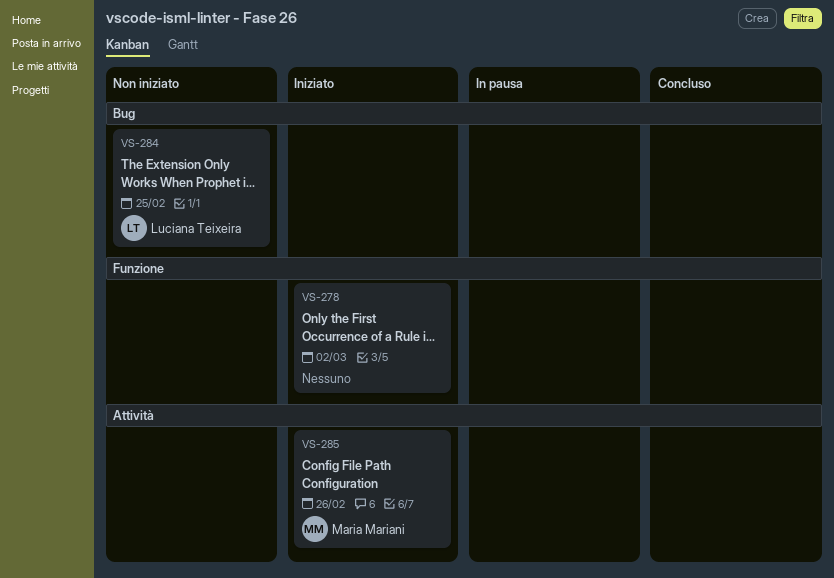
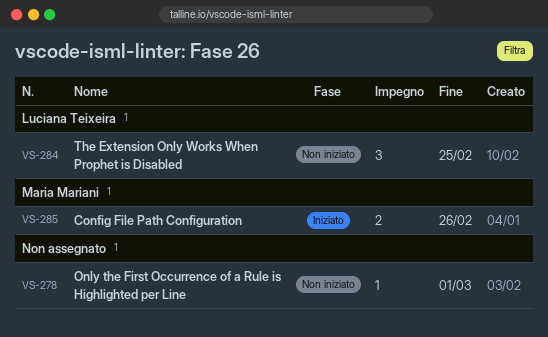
VS-278, status: Iniziato -> Non iniziato
VS-278, due: Mar 2 -> Mar 1

